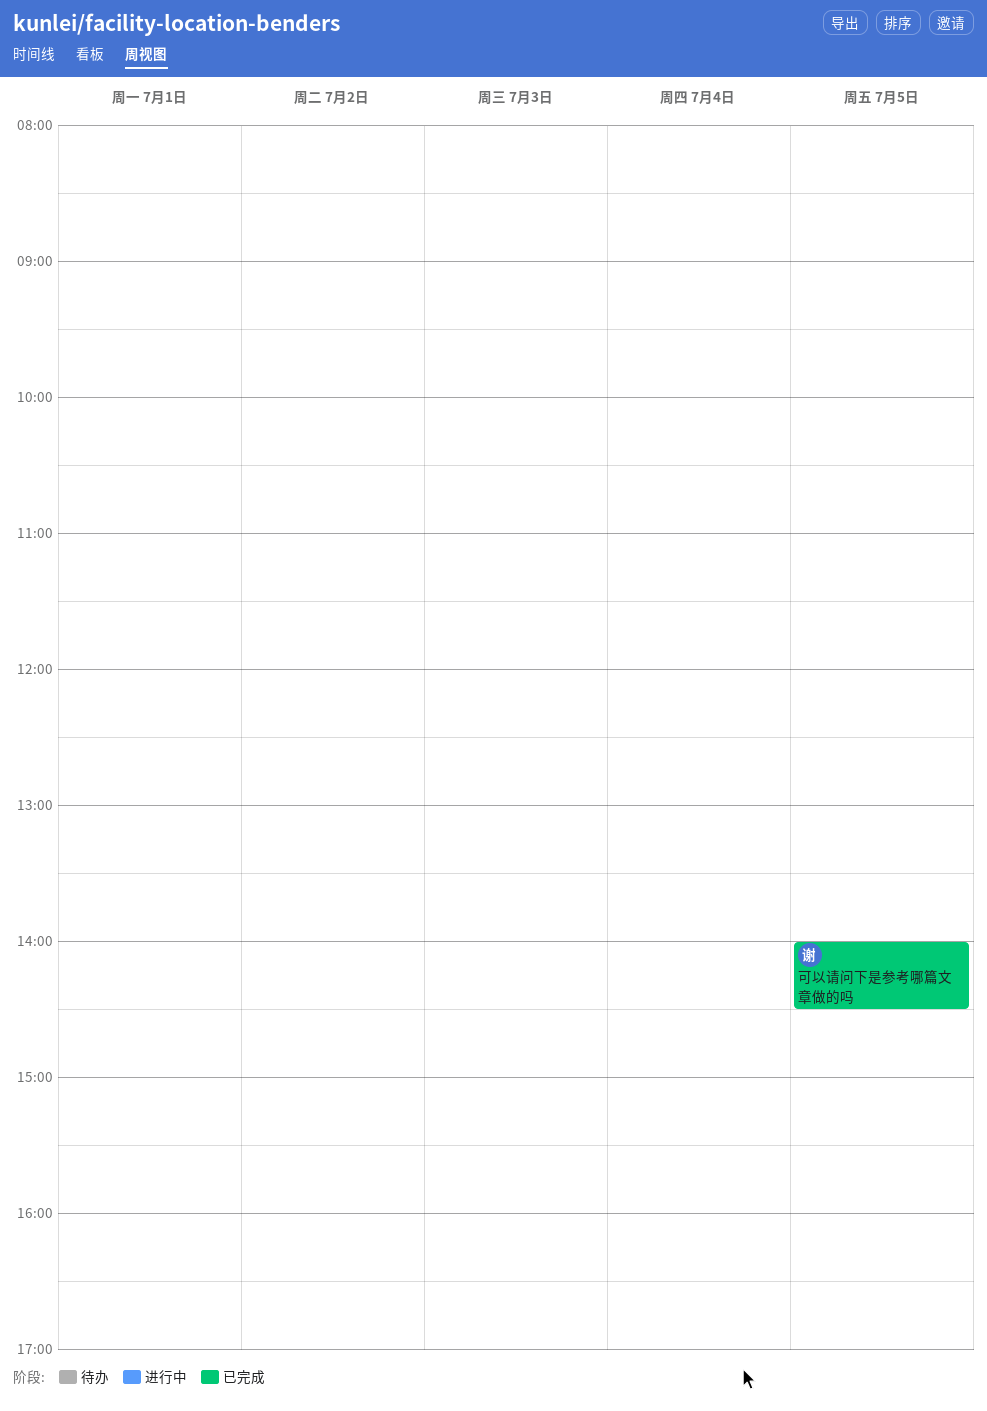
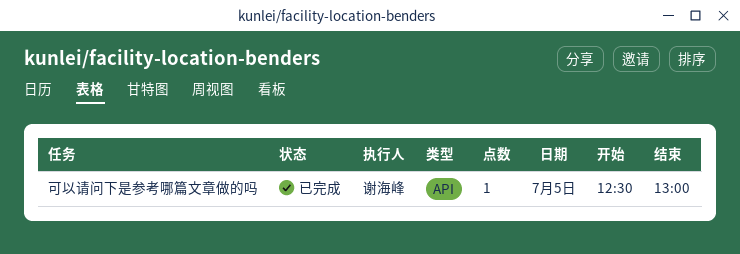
可以请问下是参考哪篇文章做的吗, begins: 14:00 -> 12:30
可以请问下是参考哪篇文章做的吗, ends: 14:30 -> 13:00

